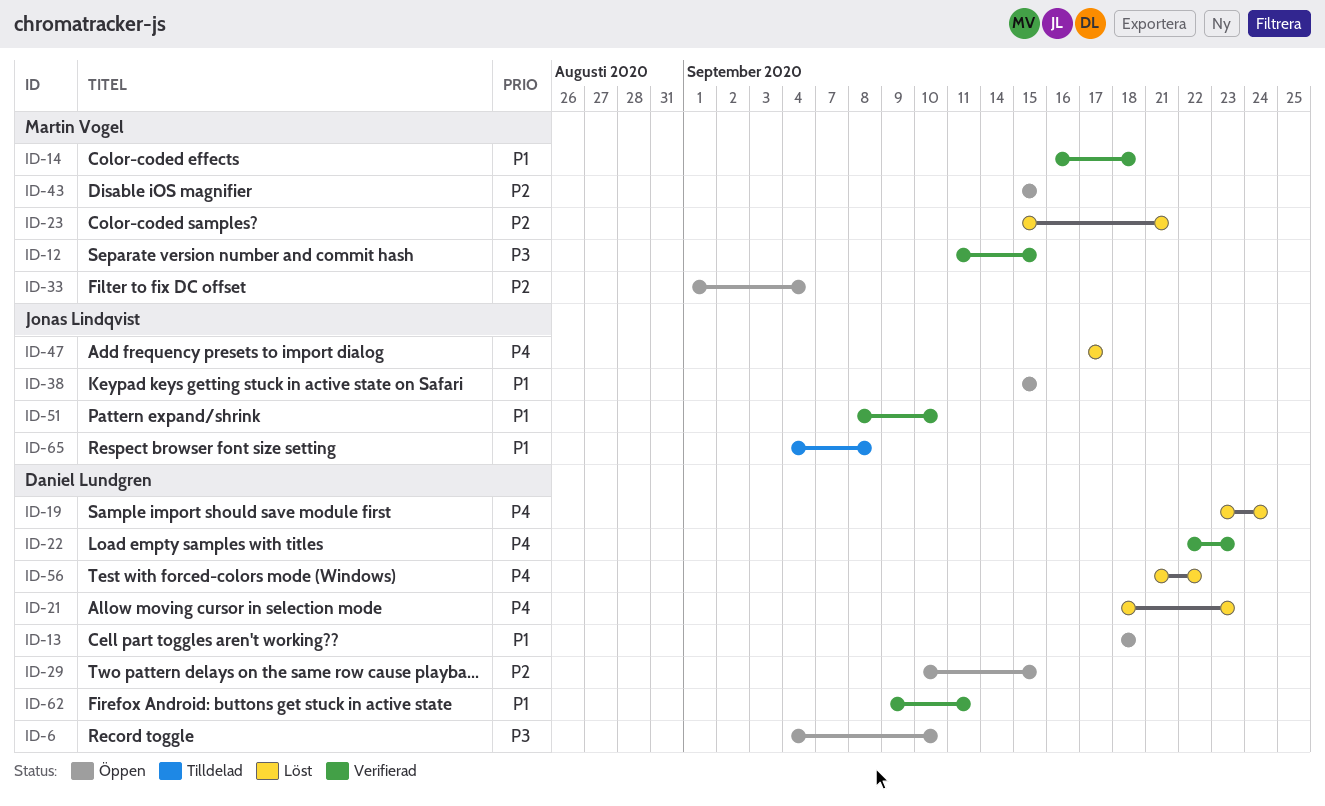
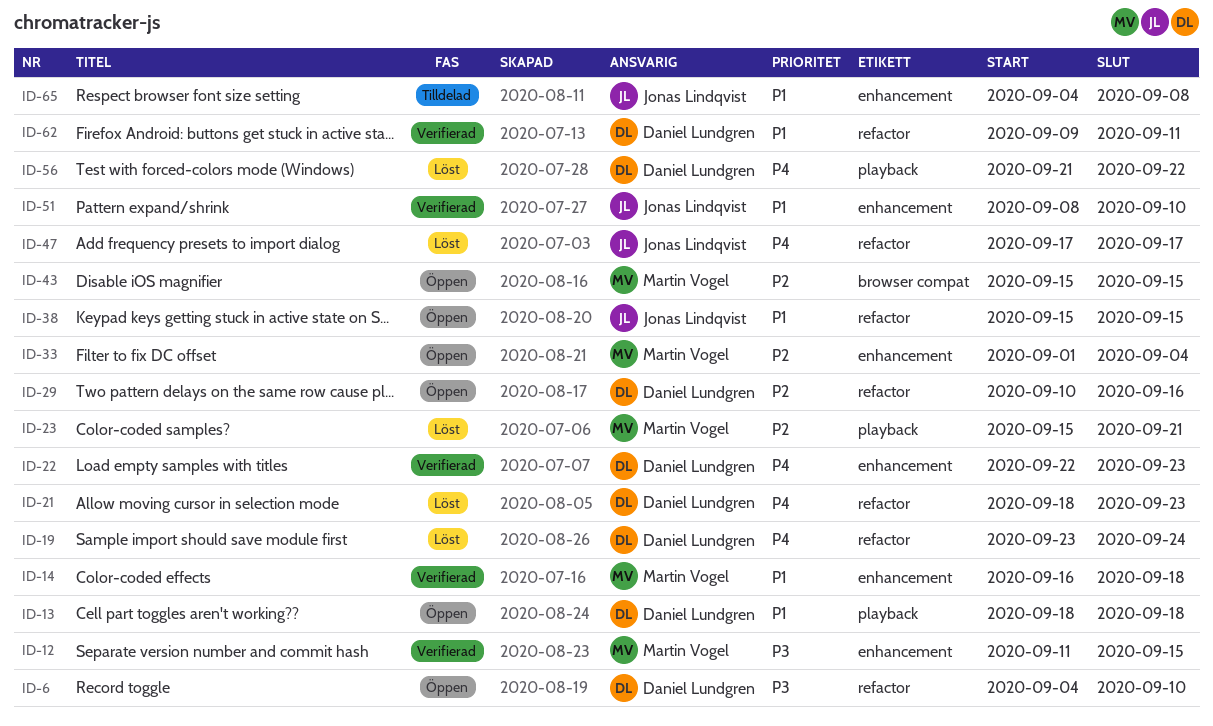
ID-29, due: Sep 15 -> Sep 16

